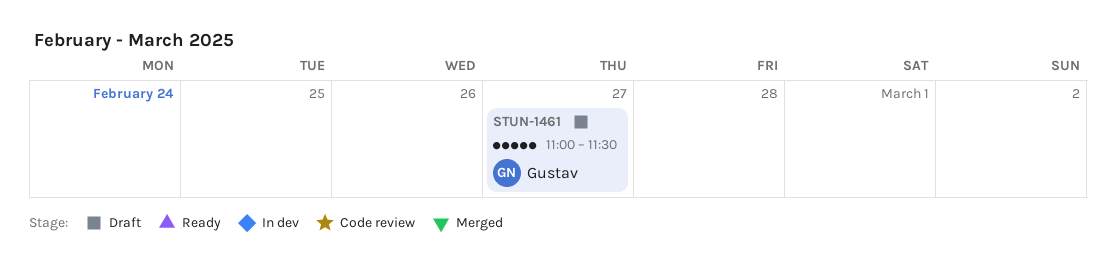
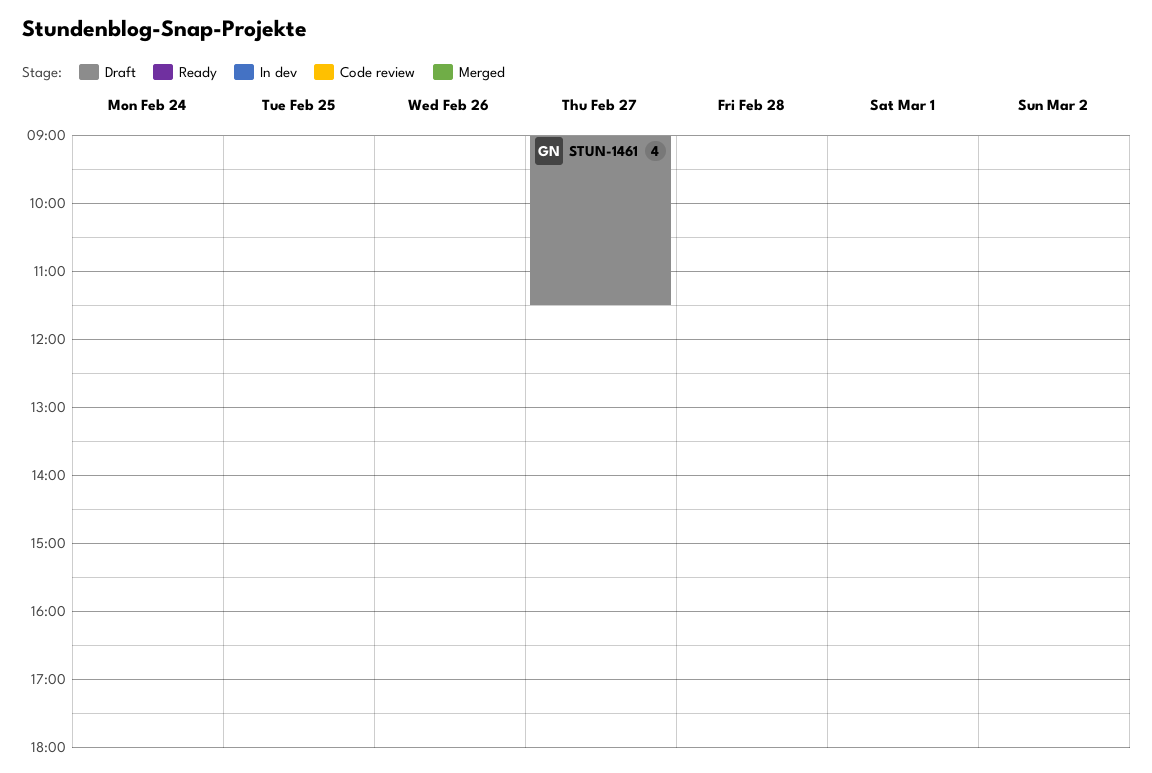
STUN-1461, estimate: 5 -> 4
STUN-1461, begins: 11:00 -> 09:00

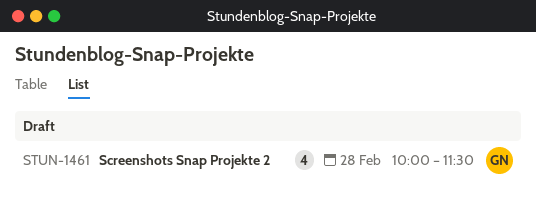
STUN-1461, day: Feb 27 -> Feb 28
STUN-1461, begins: 09:00 -> 10:00

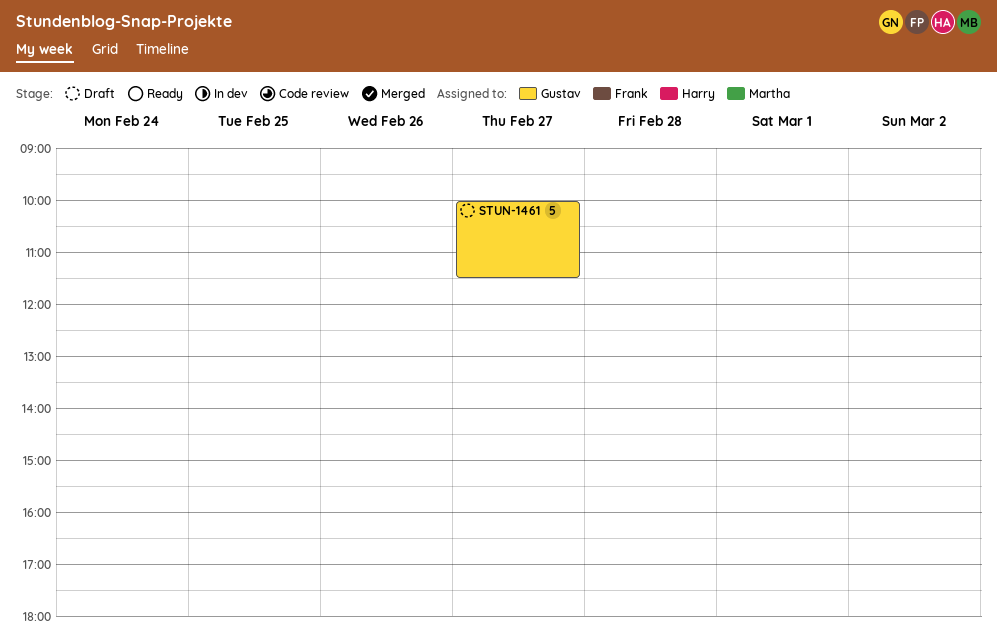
STUN-1461, estimate: 4 -> 5
STUN-1461, day: Feb 28 -> Feb 27

